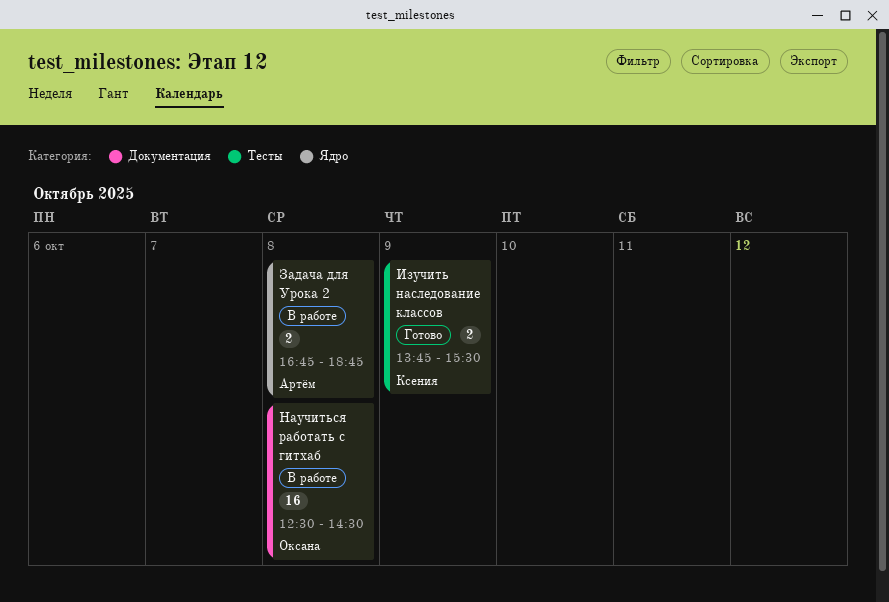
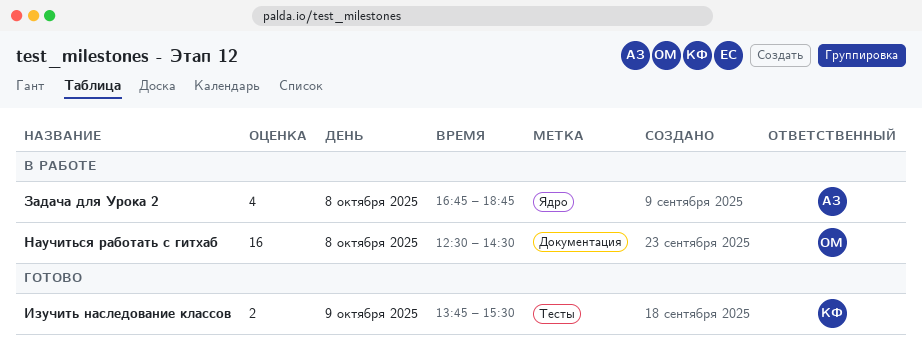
Задача для Урока 2, estimate: 2 -> 4

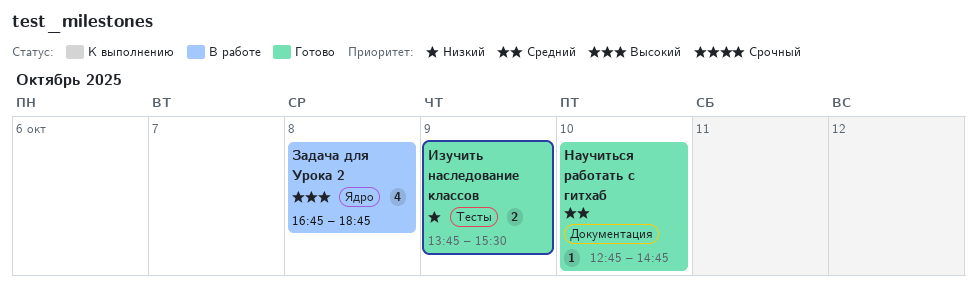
Научиться работать с гитхаб, status: В работе -> Готово
Научиться работать с гитхаб, estimate: 16 -> 1
Научиться работать с гитхаб, day: Oct 8 -> Oct 10
Научиться работать с гитхаб, begins: 12:30 -> 12:45
Научиться работать с гитхаб, ends: 14:30 -> 14:45

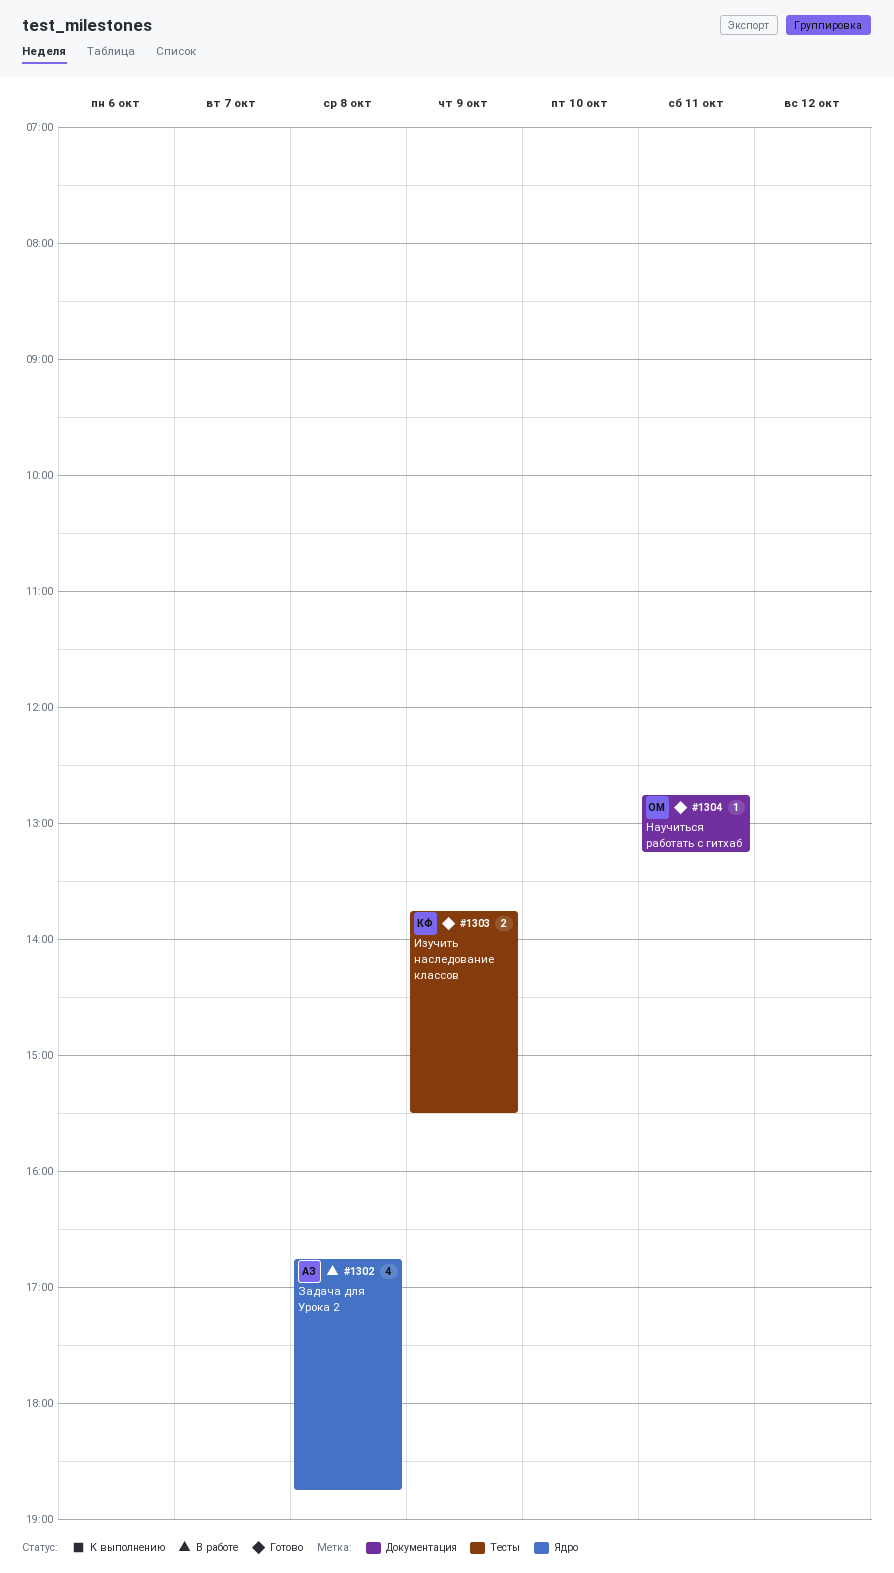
Научиться работать с гитхаб, day: Oct 10 -> Oct 11
Научиться работать с гитхаб, ends: 14:45 -> 13:15

